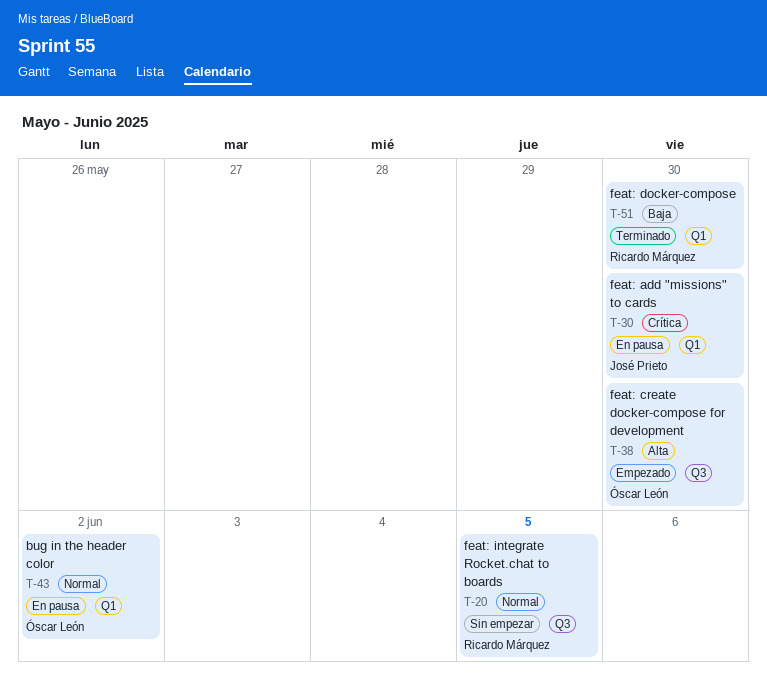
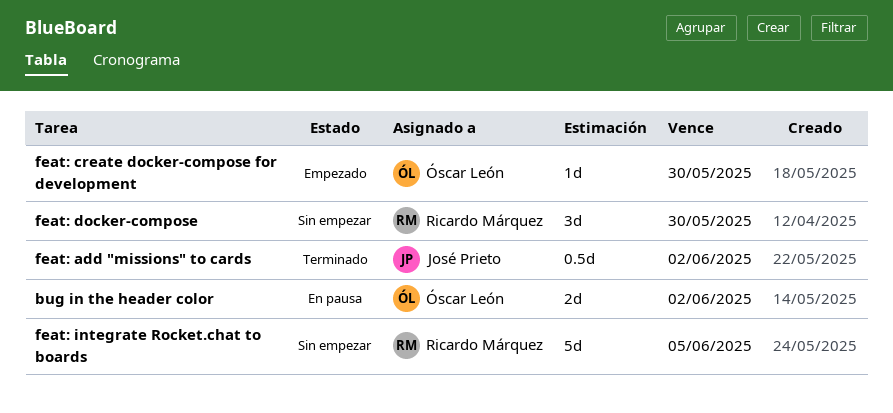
feat: add "missions" to cards, status: En pausa -> Terminado
feat: add "missions" to cards, due: May 30 -> Jun 2
feat: docker-compose, status: Terminado -> Sin empezar

